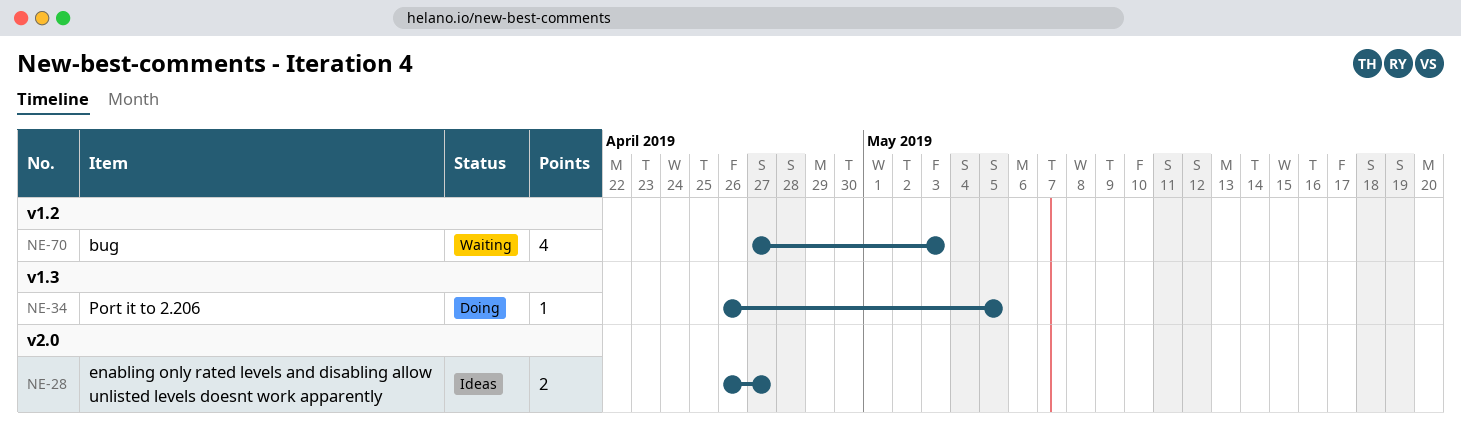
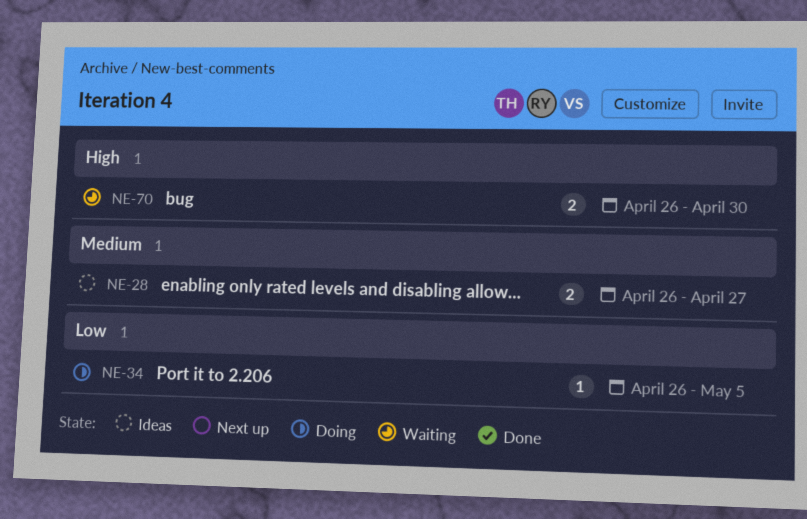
NE-70, estimate: 4 -> 2
NE-70, start: Apr 27 -> Apr 26
NE-70, due: May 3 -> Apr 30

